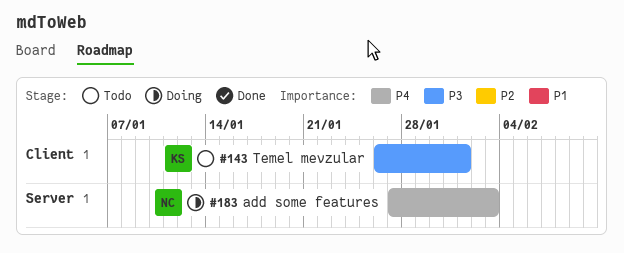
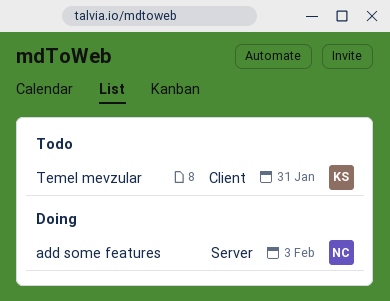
Temel mevzular, due: Feb 1 -> Jan 31

